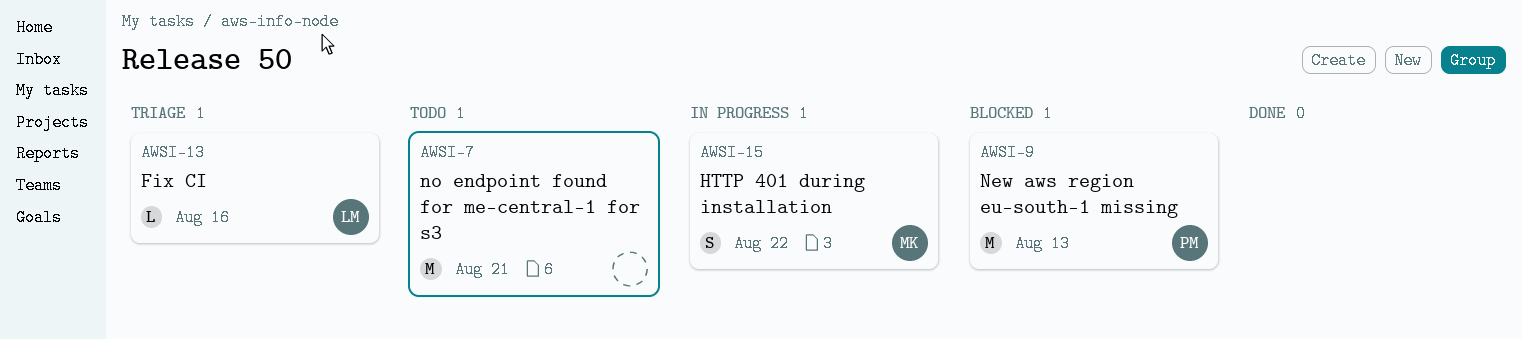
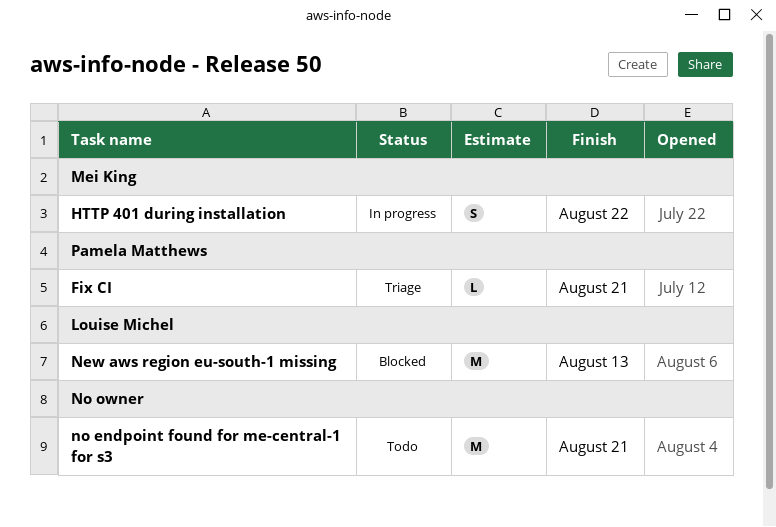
Fix CI, owner: Louise Michel -> Pamela Matthews
Fix CI, due: Aug 16 -> Aug 21
New aws region eu-south-1 missing, owner: Pamela Matthews -> Louise Michel

